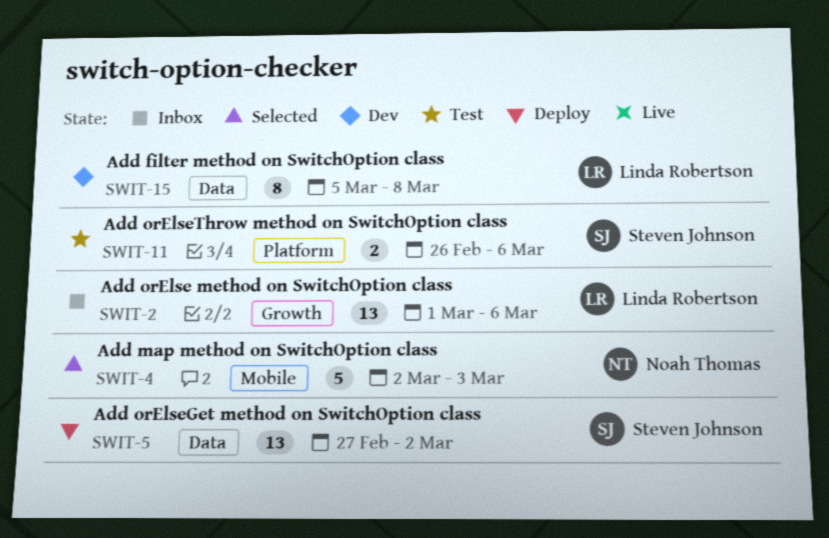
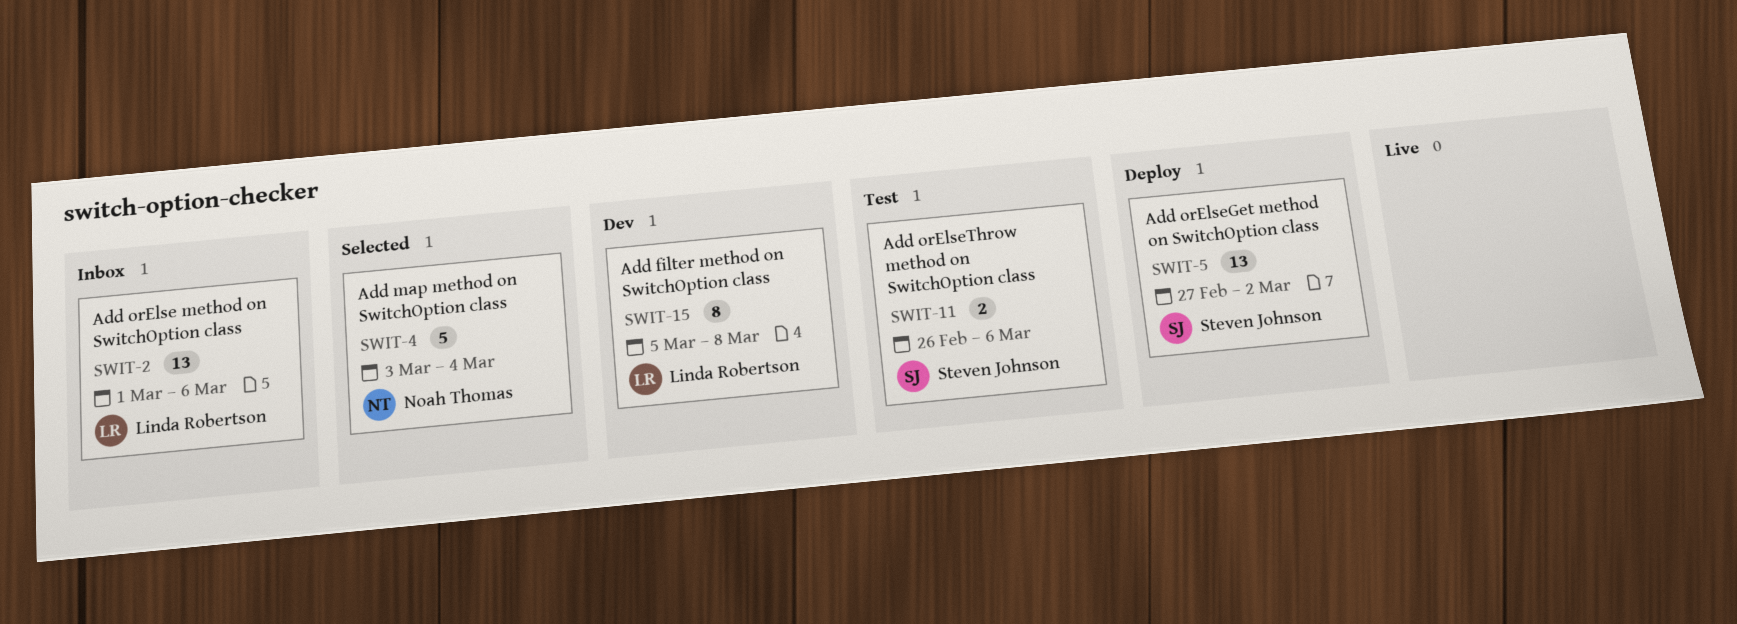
SWIT-4, start: Mar 2 -> Mar 3
SWIT-4, due: Mar 3 -> Mar 4

